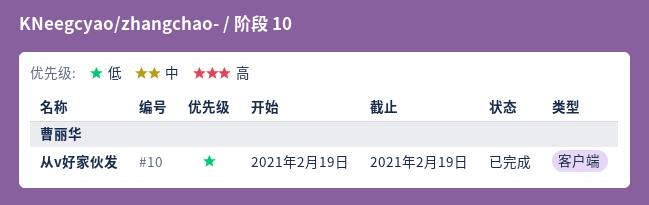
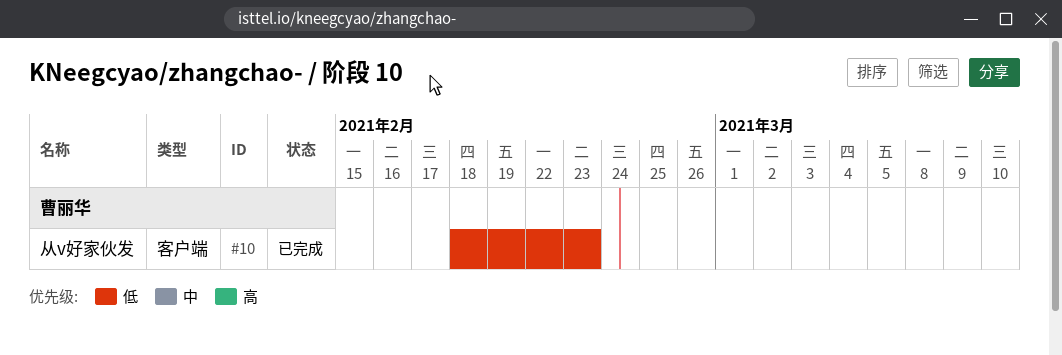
#10, start: Feb 19 -> Feb 18
#10, due: Feb 19 -> Feb 23

